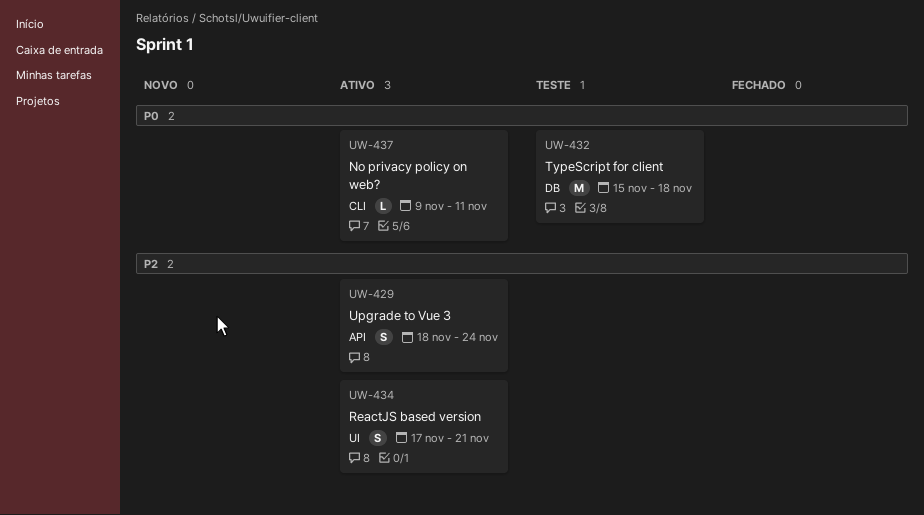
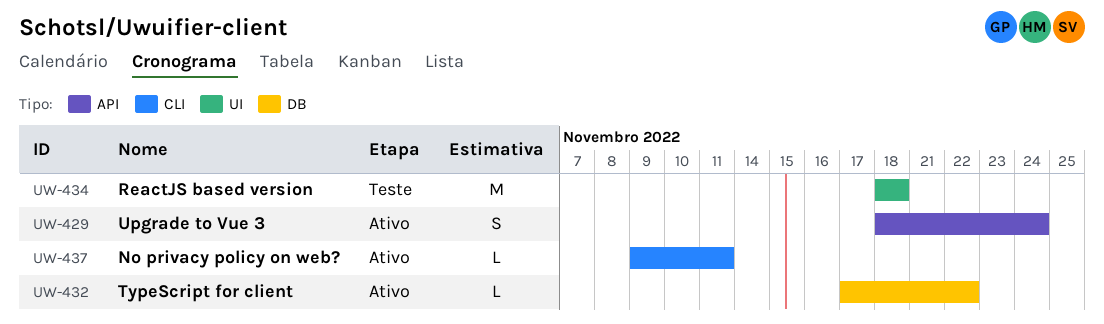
UW-432, status: Teste -> Ativo
UW-432, estimate: M -> L
UW-432, start: Nov 15 -> Nov 17
UW-432, due: Nov 18 -> Nov 22
UW-434, status: Ativo -> Teste
UW-434, estimate: S -> M
UW-434, start: Nov 17 -> Nov 18
UW-434, due: Nov 21 -> Nov 18

